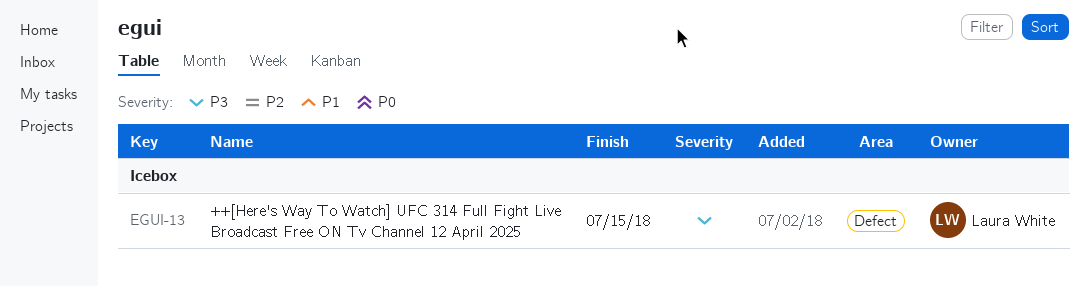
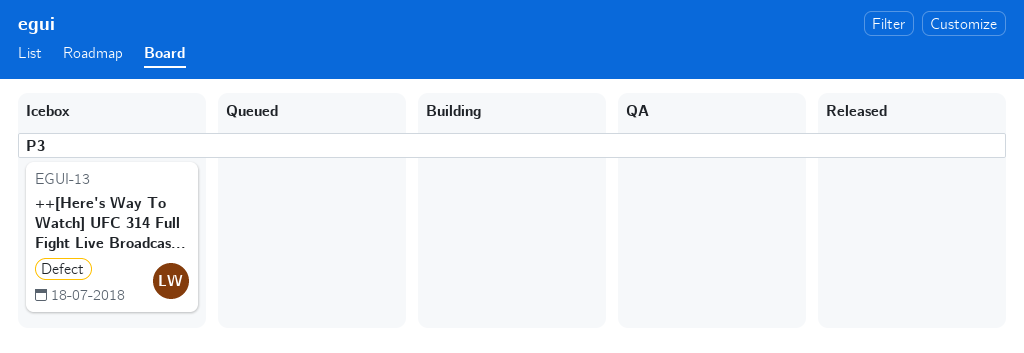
EGUI-13, due: Jul 15 -> Jul 18

